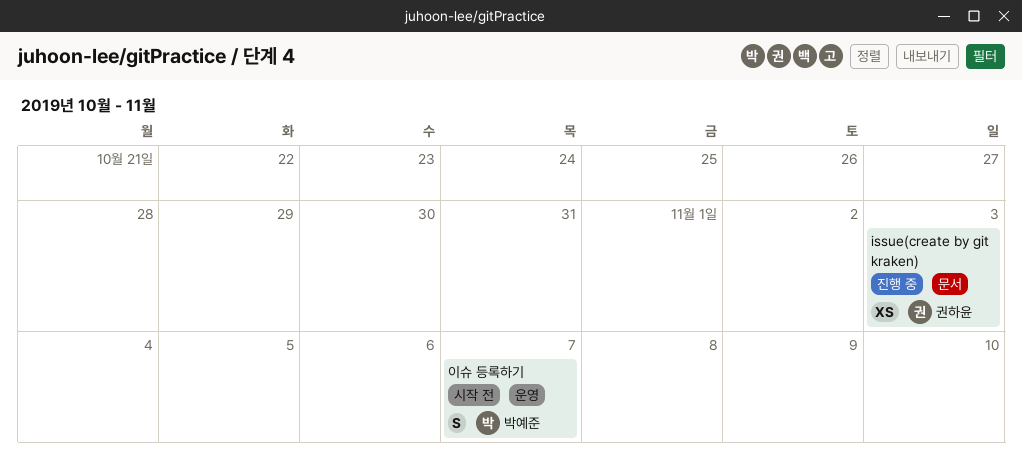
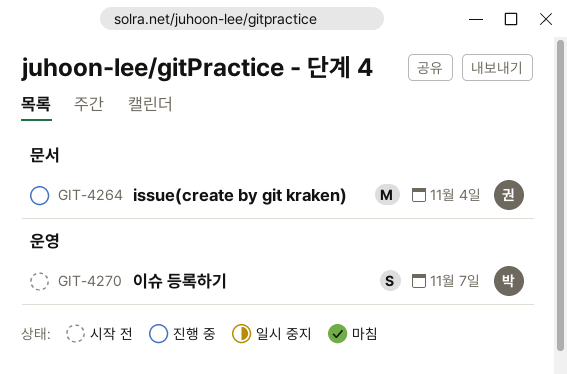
issue(create by git kraken), estimate: XS -> M
issue(create by git kraken), due: Nov 3 -> Nov 4

